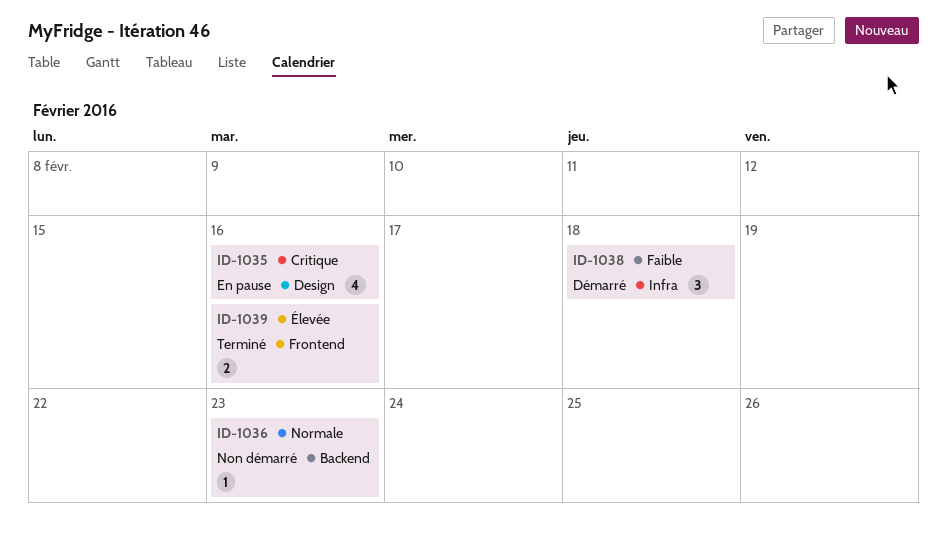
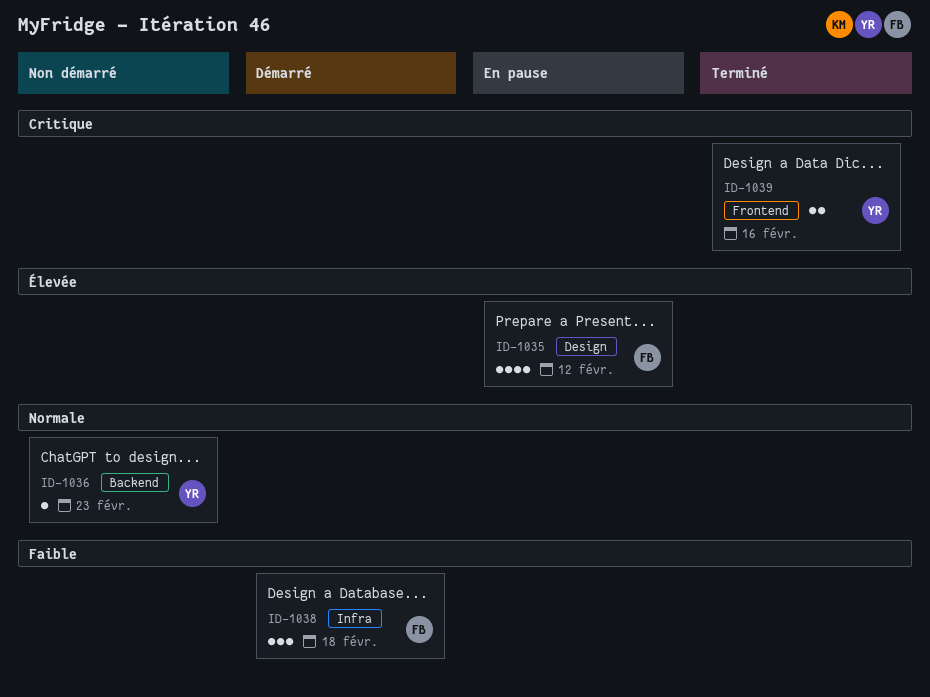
ID-1035, priority: Critique -> Élevée
ID-1035, due: Feb 16 -> Feb 12
ID-1039, priority: Élevée -> Critique

